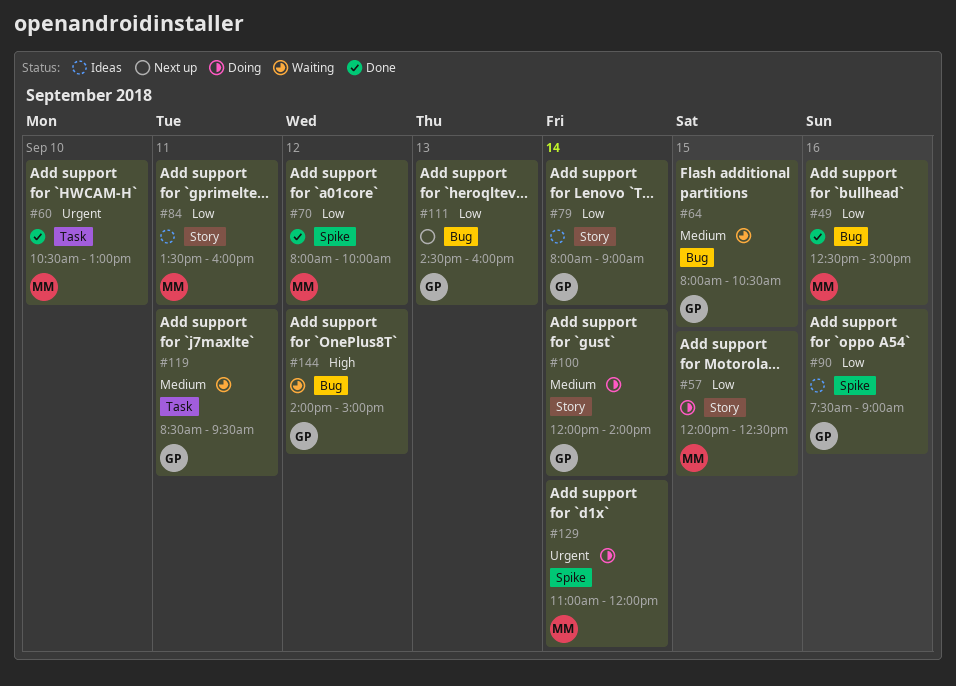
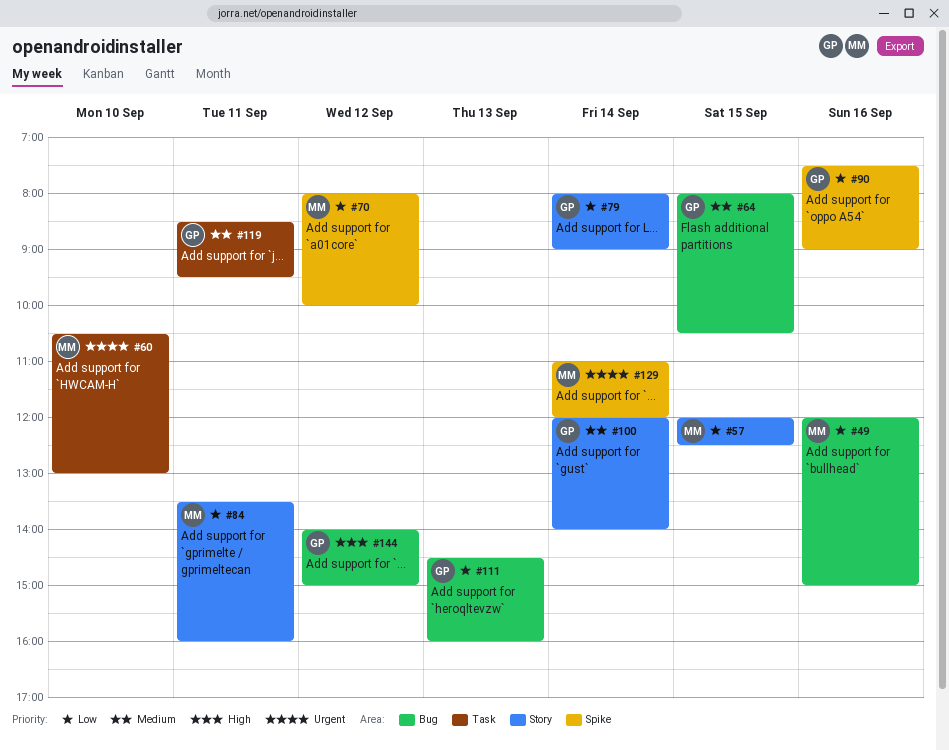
#49, begins: 12:30 -> 12:00

